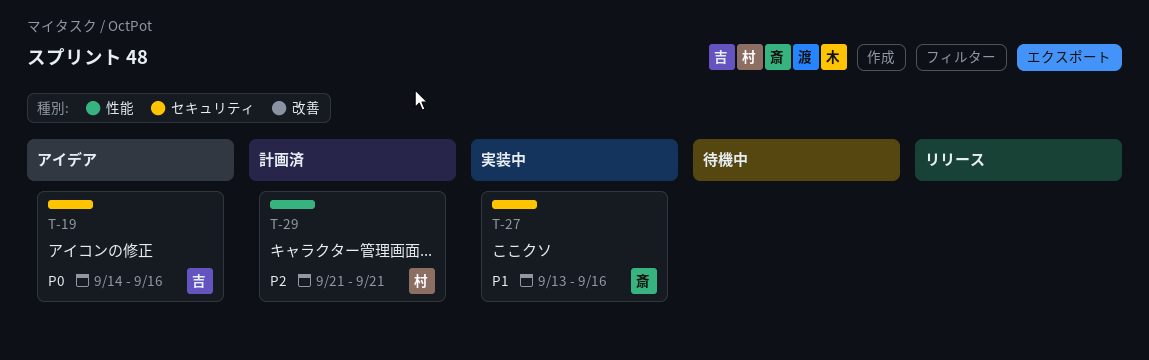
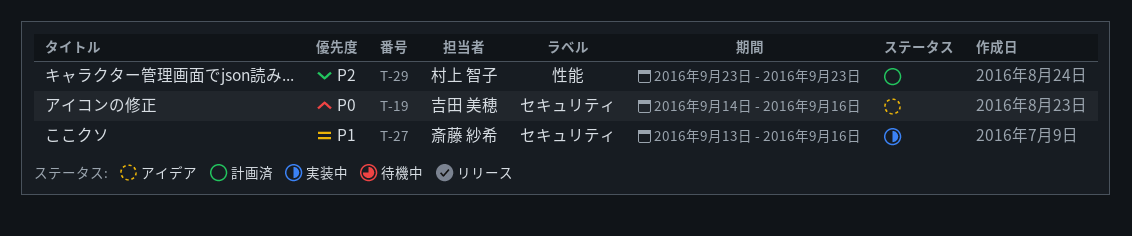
T-29, start: Sep 21 -> Sep 23
T-29, due: Sep 21 -> Sep 23

